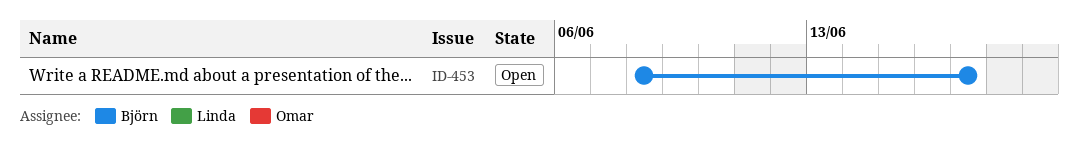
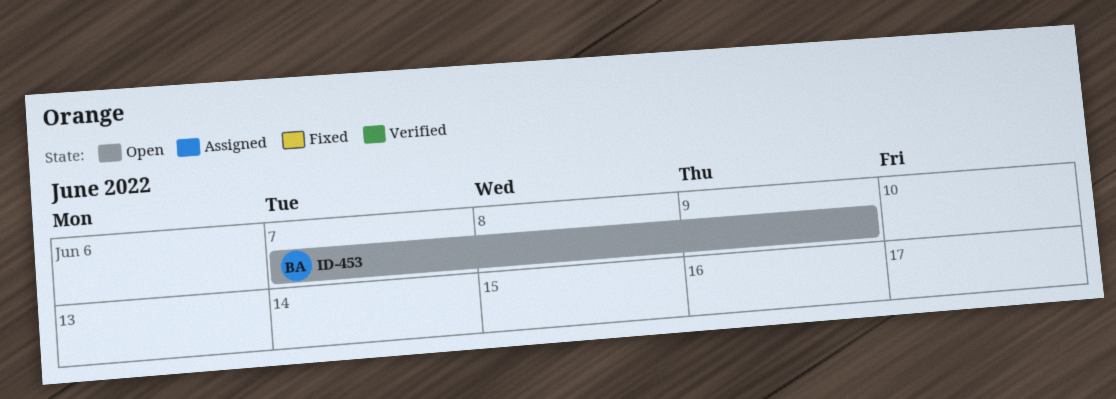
ID-453, start: Jun 8 -> Jun 7
ID-453, due: Jun 17 -> Jun 9

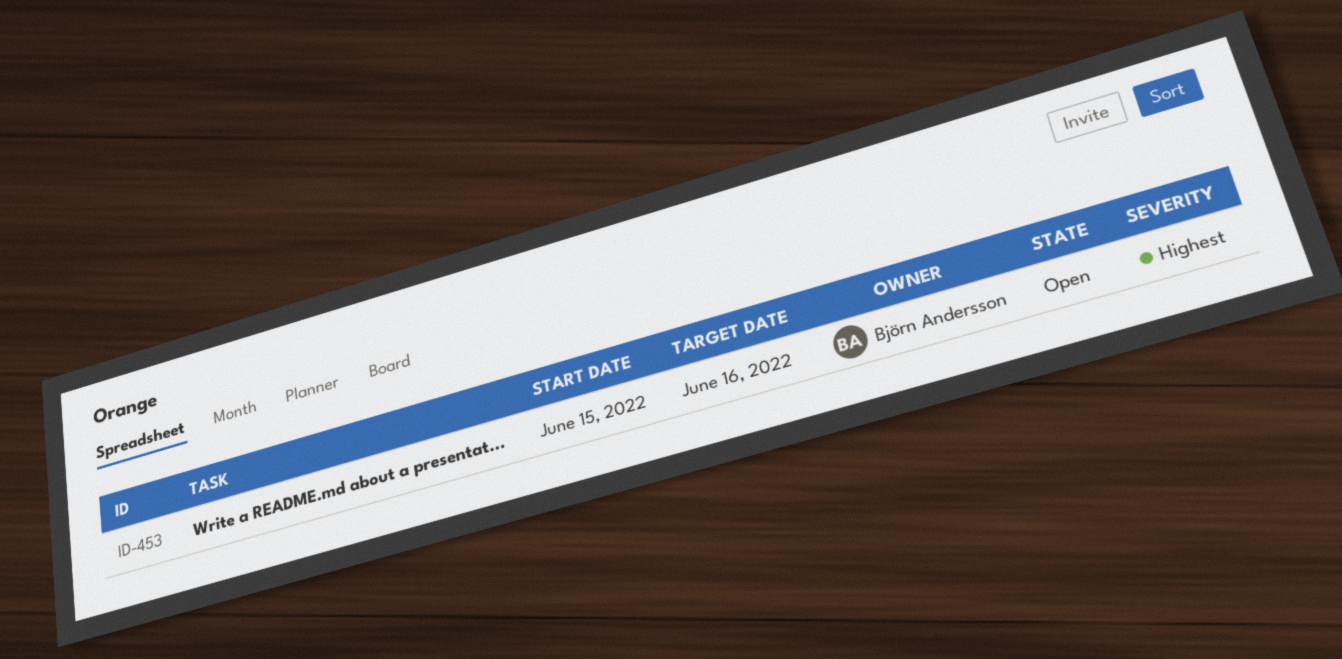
ID-453, start: Jun 7 -> Jun 15
ID-453, due: Jun 9 -> Jun 16

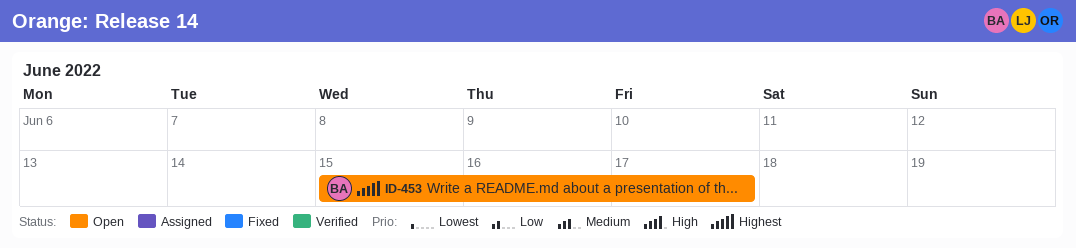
ID-453, due: Jun 16 -> Jun 17

